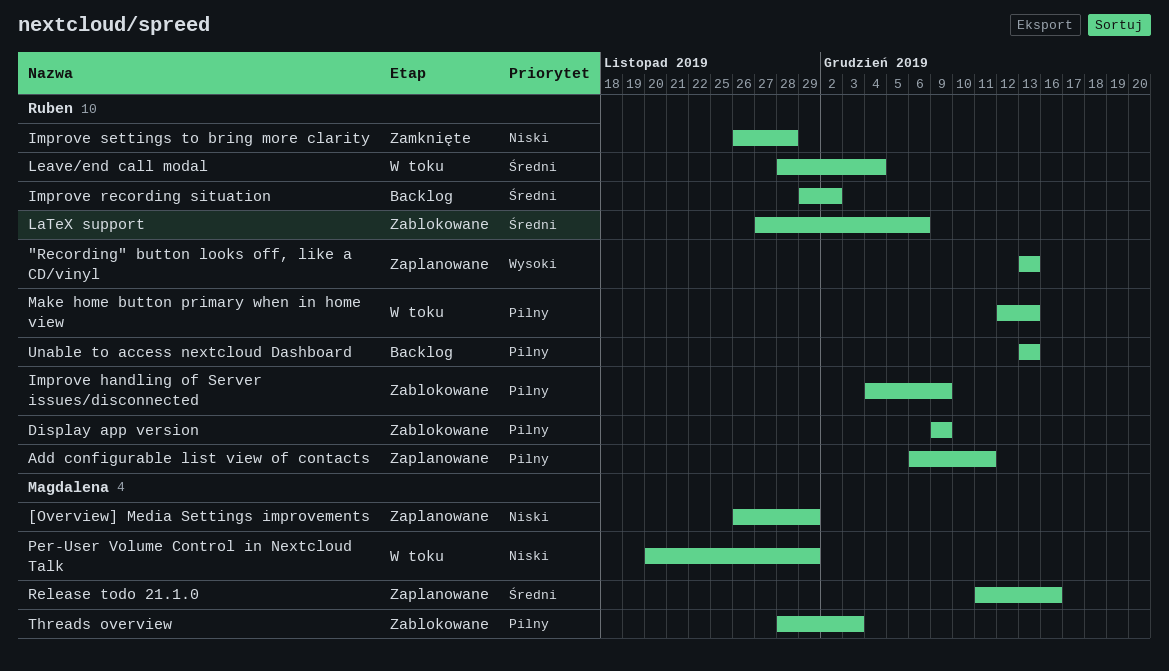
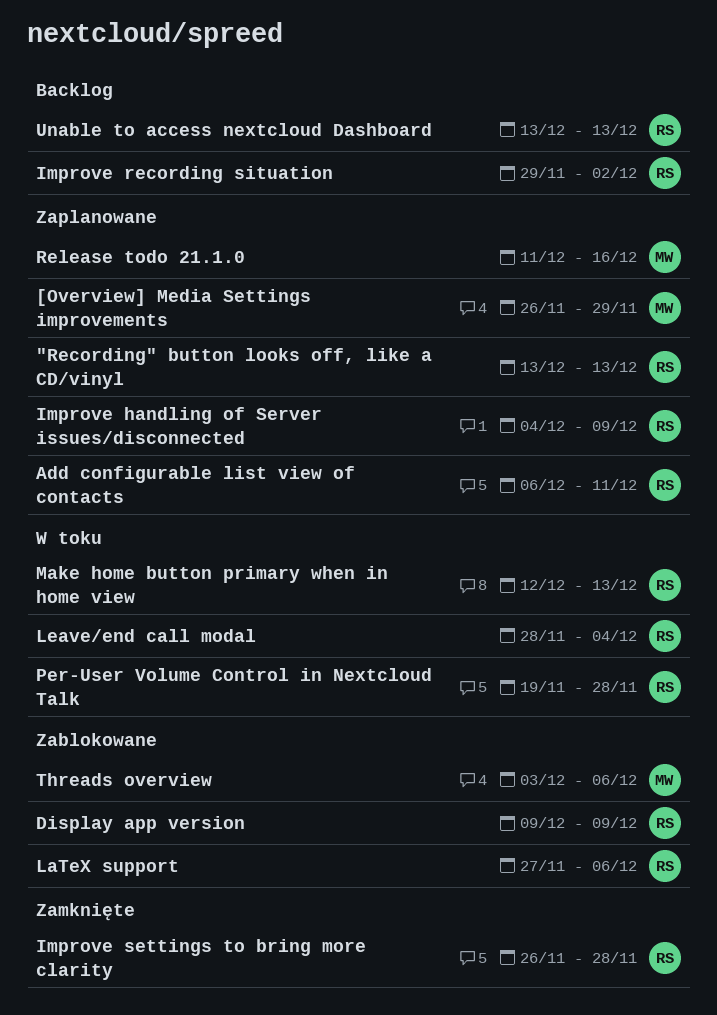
Improve handling of Server issues/disconnected, status: Zablokowane -> Zaplanowane
Per-User Volume Control in Nextcloud Talk, owner: Magdalena -> Ruben
Per-User Volume Control in Nextcloud Talk, start: Nov 20 -> Nov 19
Per-User Volume Control in Nextcloud Talk, due: Nov 29 -> Nov 28
Threads overview, start: Nov 28 -> Dec 3
Threads overview, due: Dec 3 -> Dec 6

